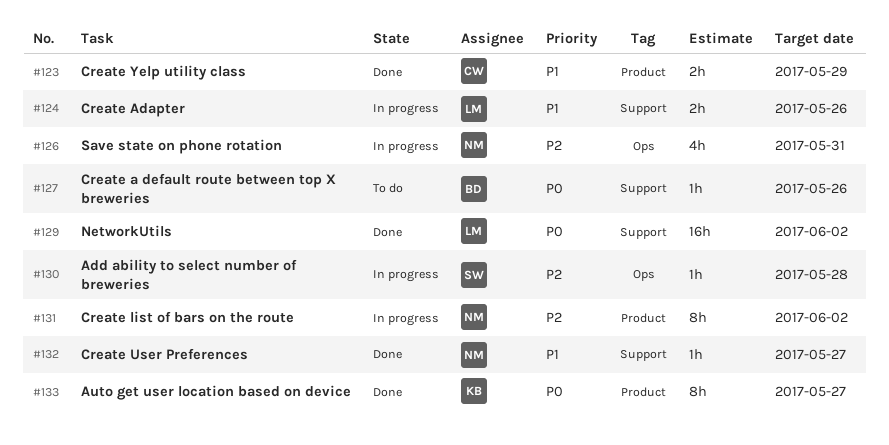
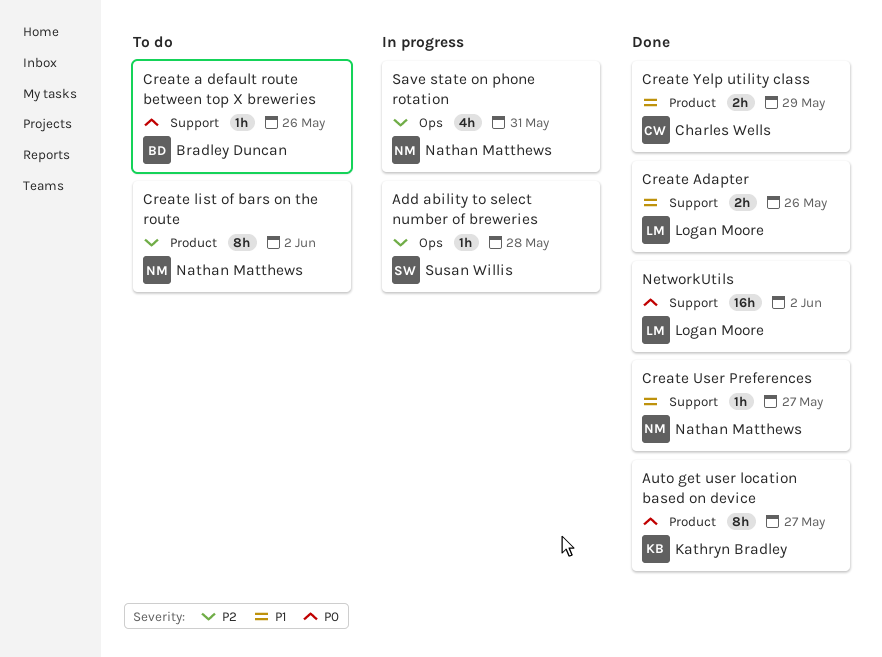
Create Adapter, status: In progress -> Done
Create list of bars on the route, status: In progress -> To do

